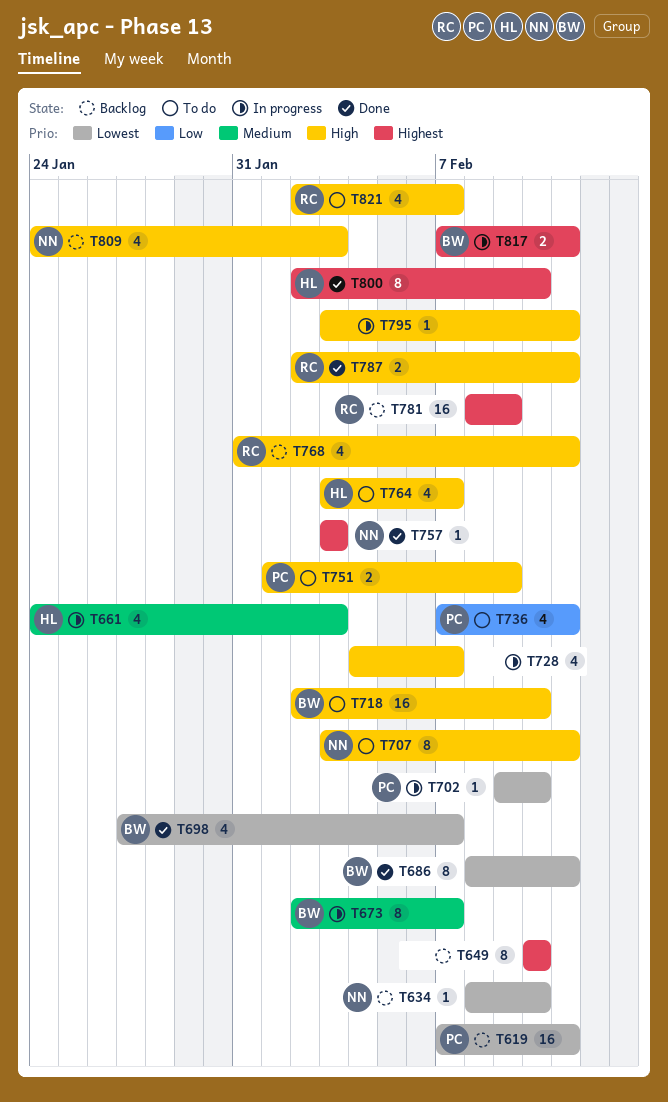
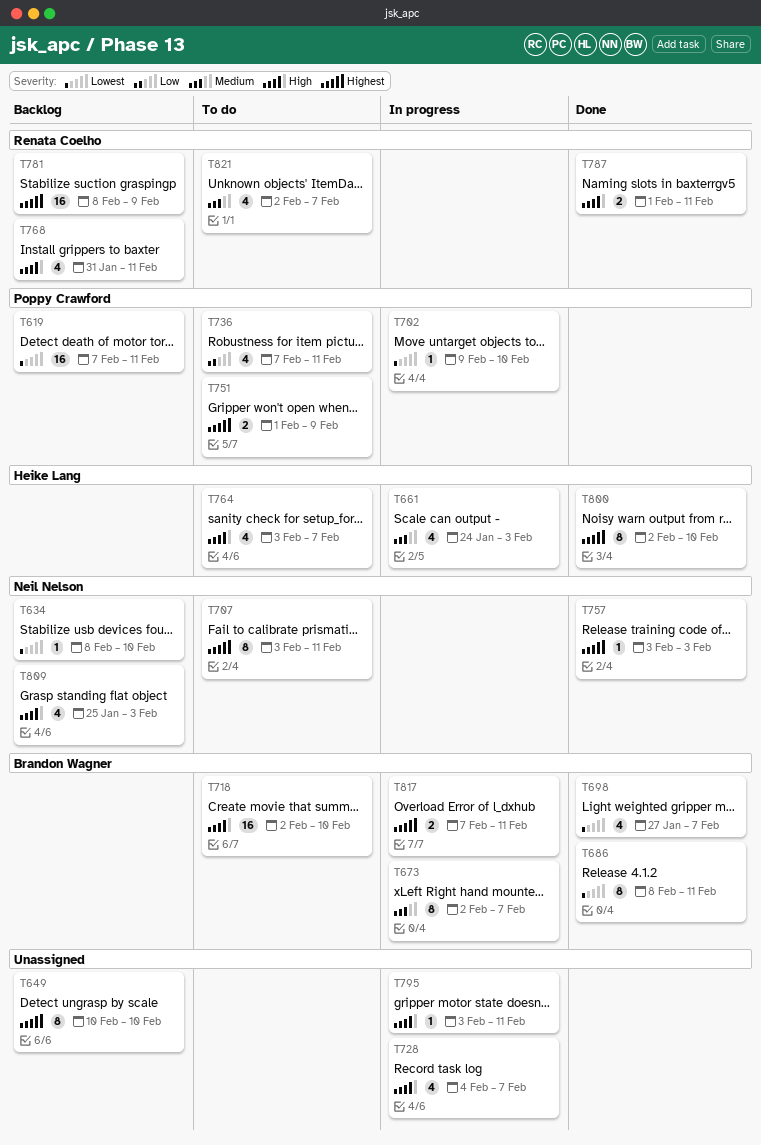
T707, priority: High -> Highest
T751, priority: High -> Highest
T787, start: Feb 2 -> Feb 1
T809, start: Jan 24 -> Jan 25
T821, priority: High -> Medium

